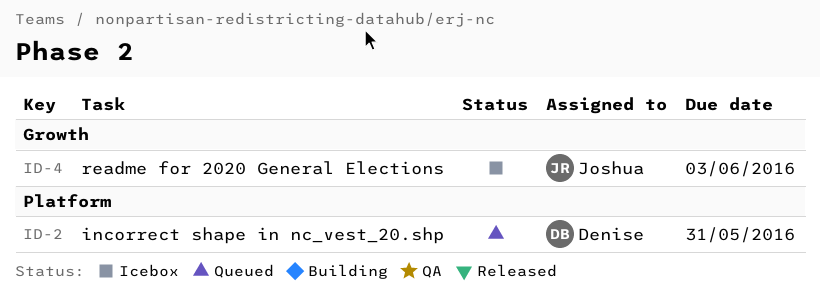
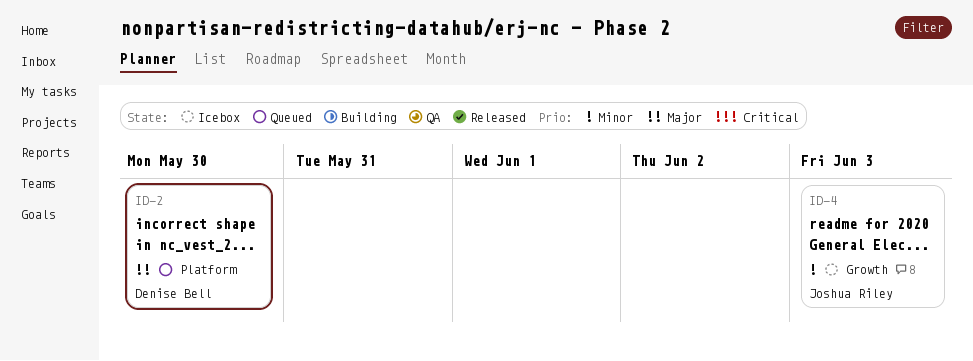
ID-2, due: May 31 -> May 30

